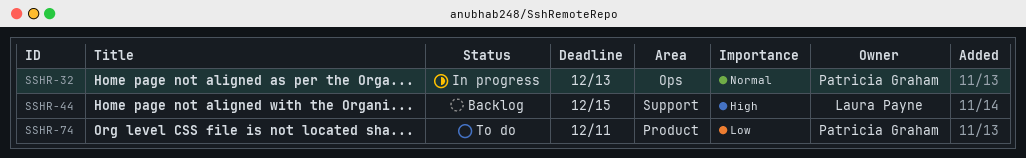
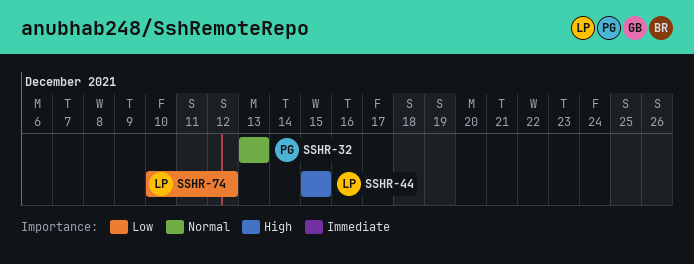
SSHR-74, owner: Patricia Graham -> Laura Payne
SSHR-74, due: Dec 11 -> Dec 12

